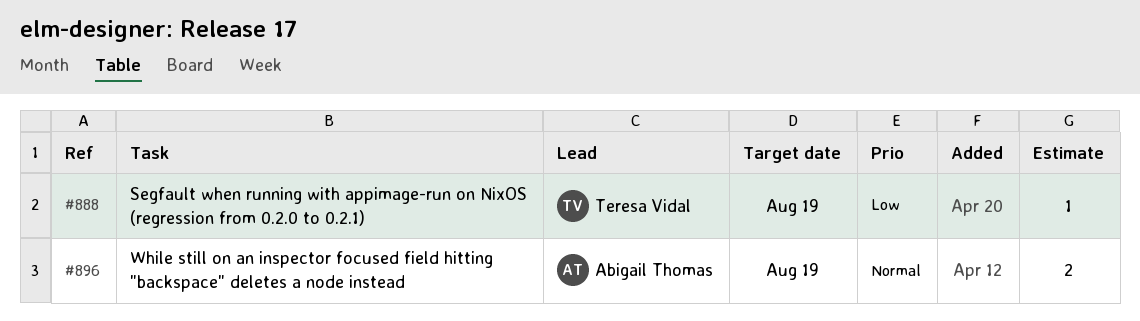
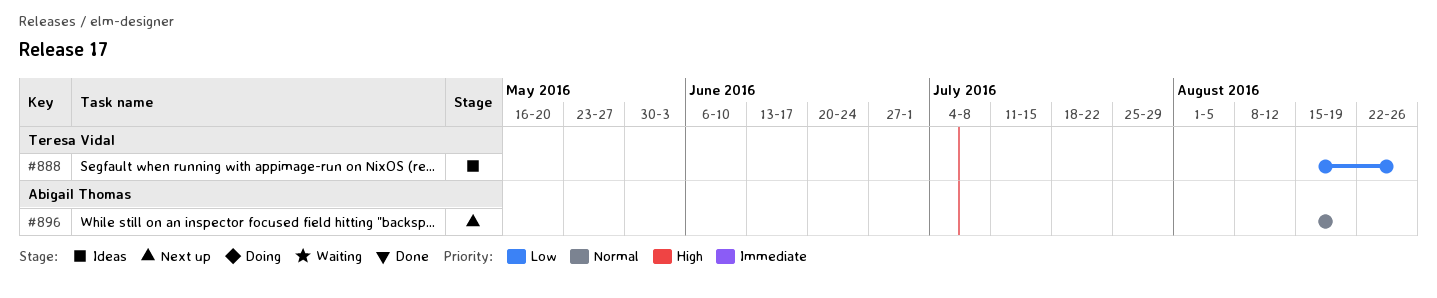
#888, due: Aug 19 -> Aug 26

